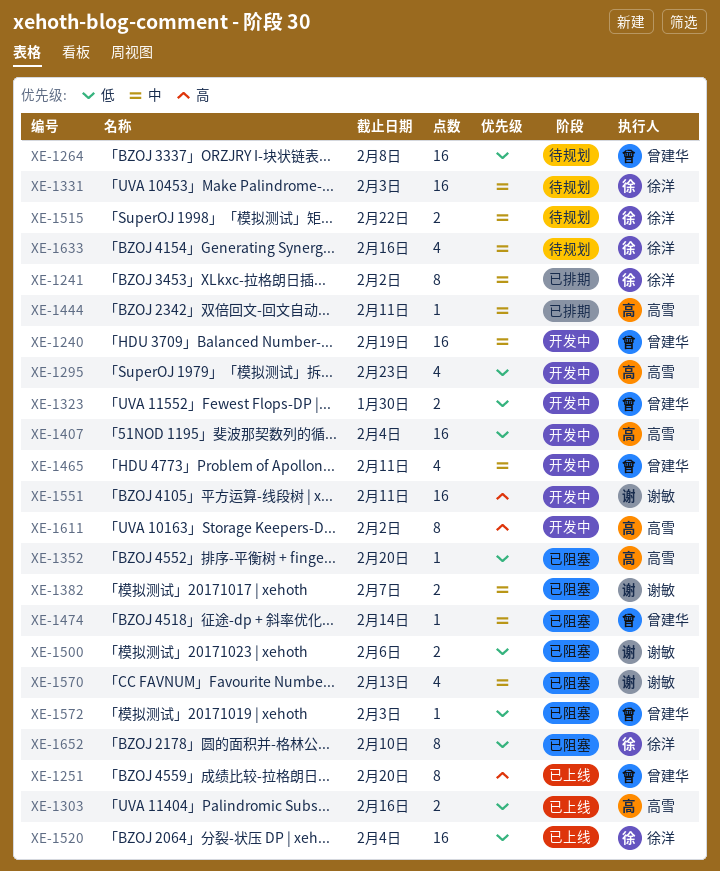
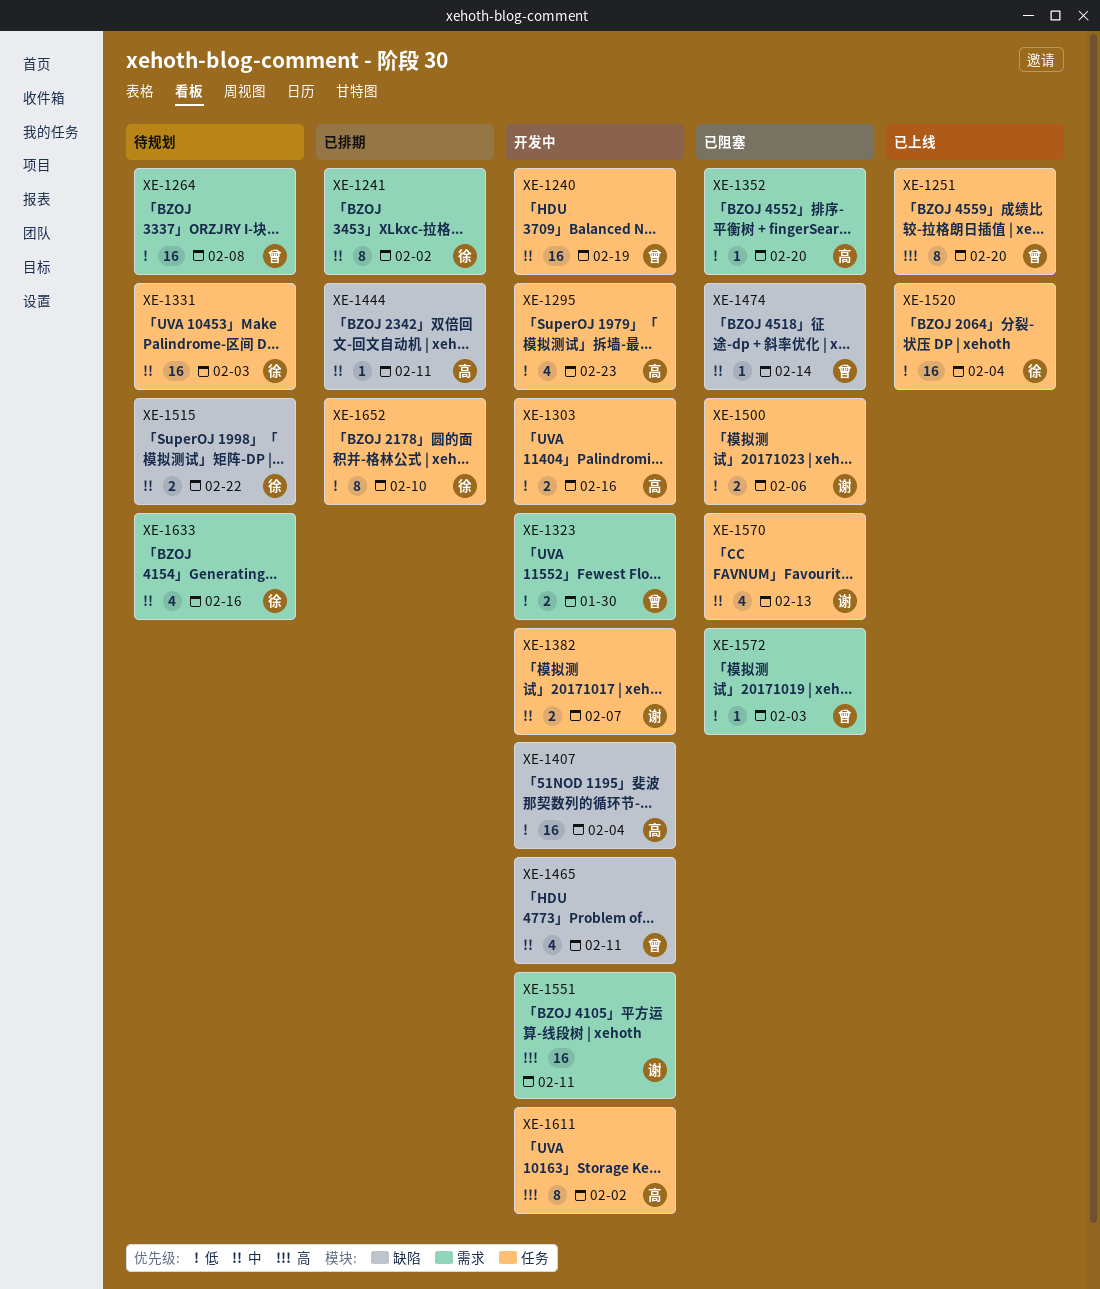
XE-1303, status: 已上线 -> 开发中
XE-1382, status: 已阻塞 -> 开发中
XE-1652, status: 已阻塞 -> 已排期

